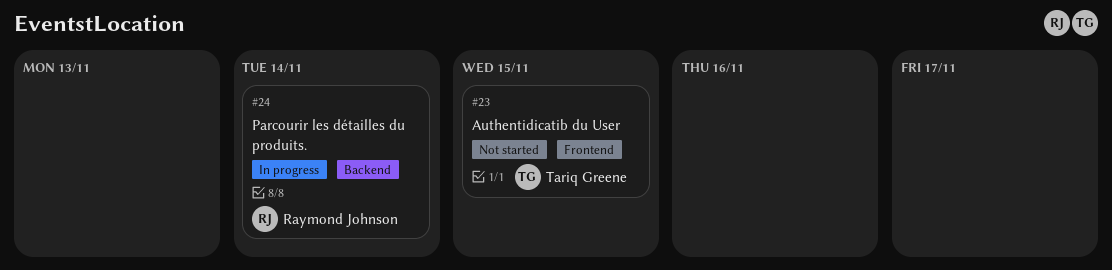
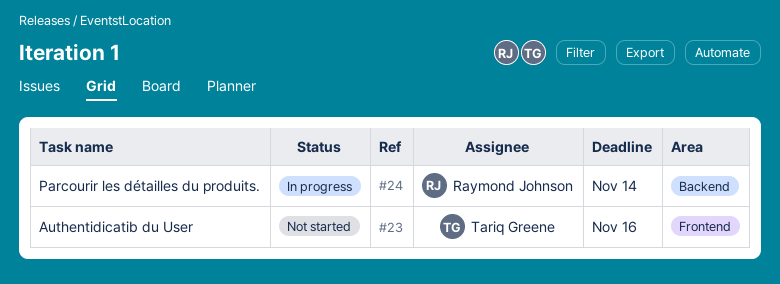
#23, due: Nov 15 -> Nov 16

